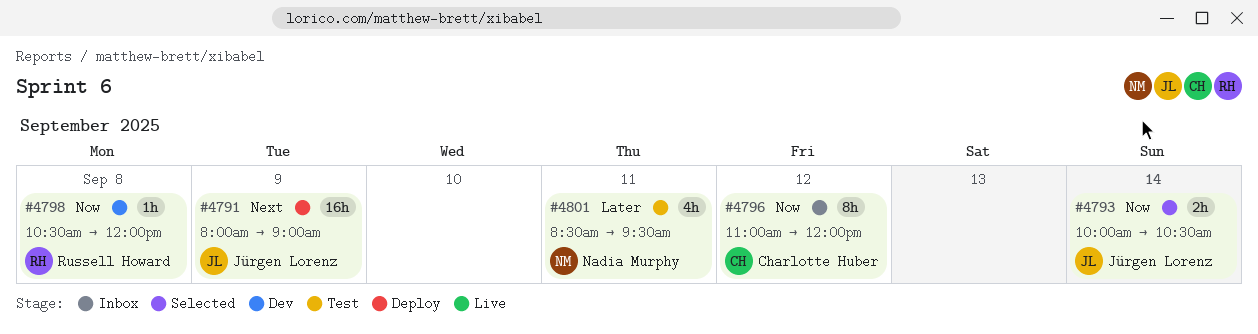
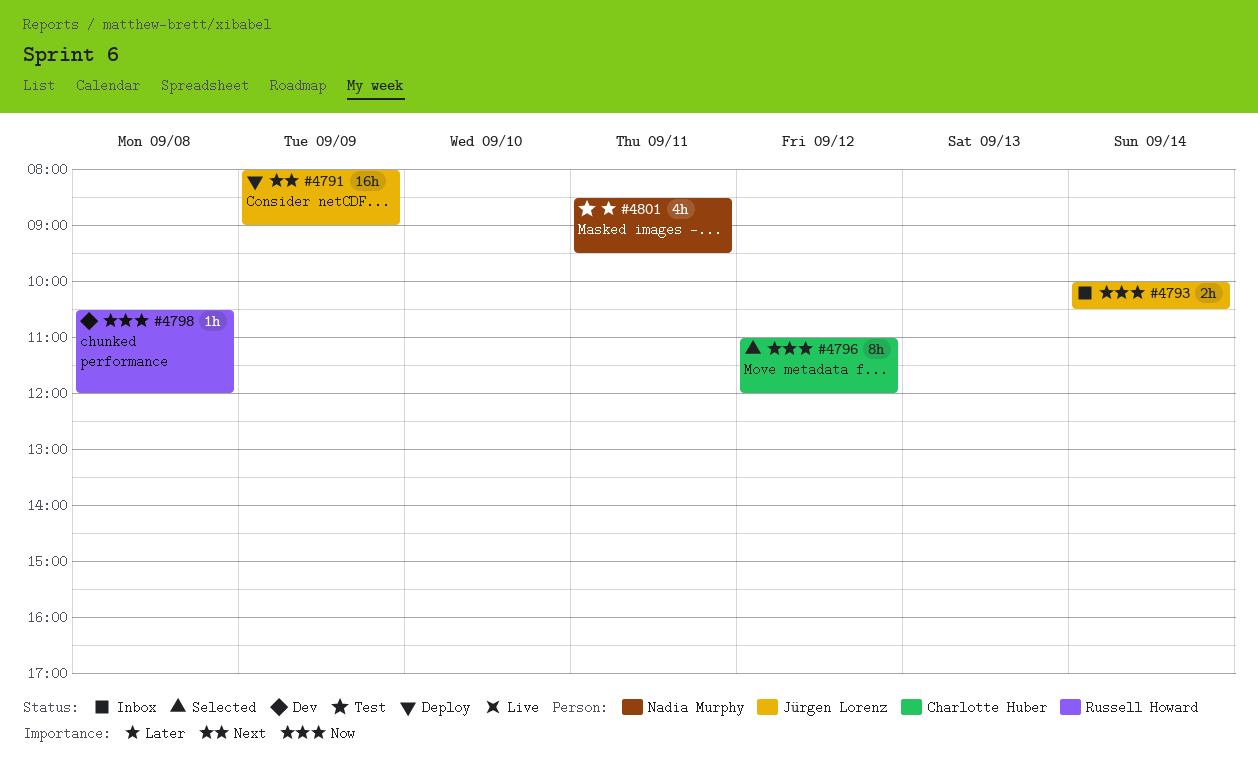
#4793, status: Selected -> Inbox
#4796, status: Inbox -> Selected

